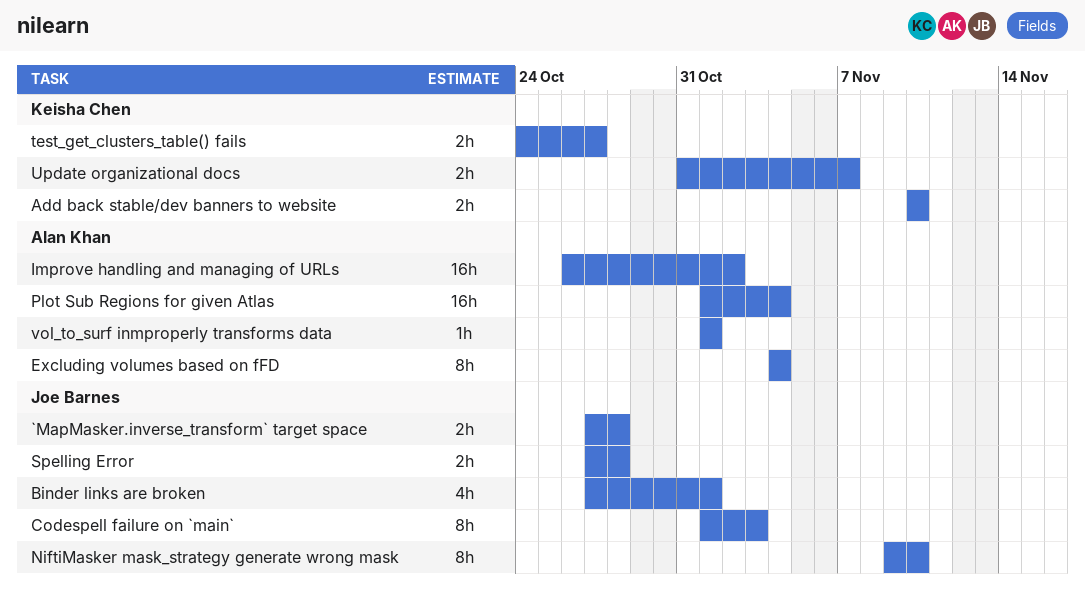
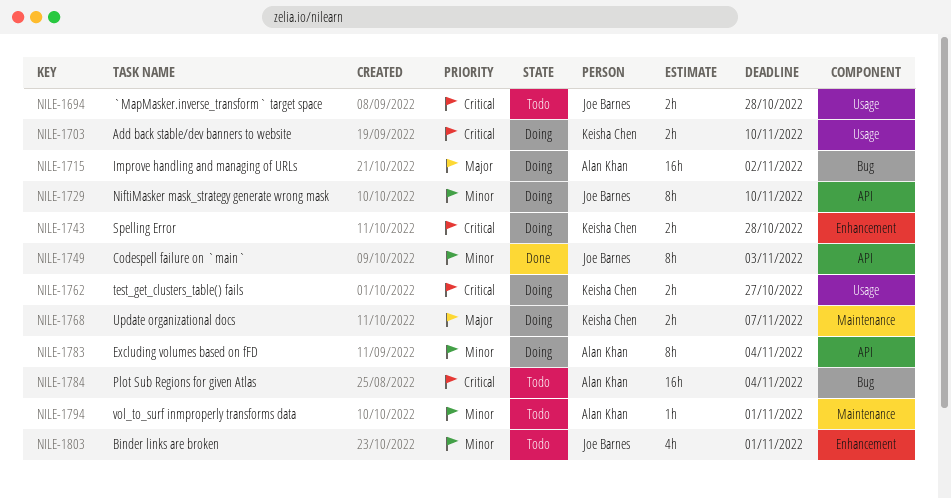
Spelling Error, owner: Joe Barnes -> Keisha Chen

